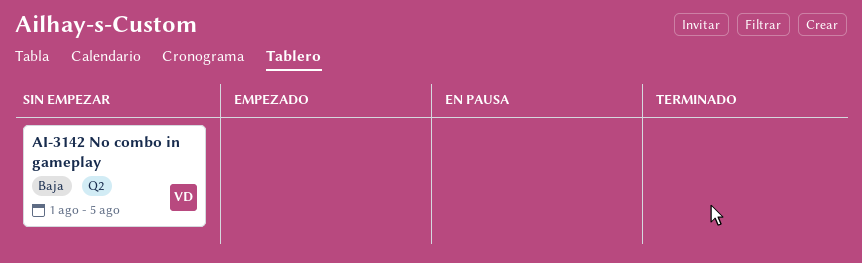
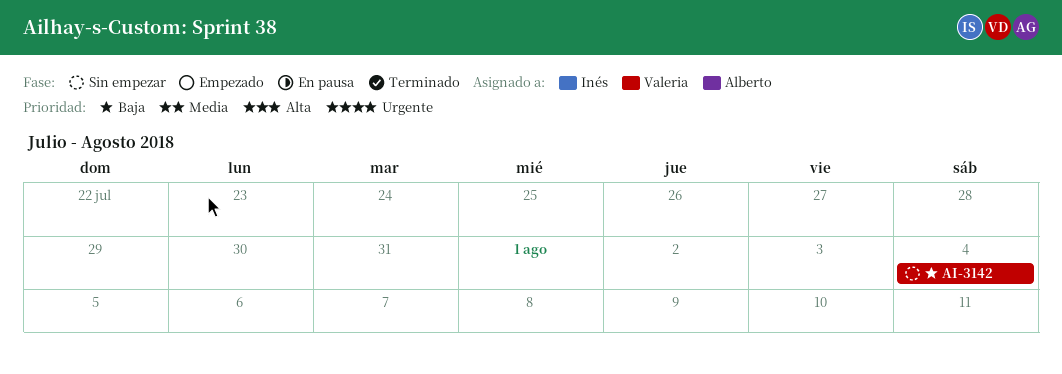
AI-3142, start: Aug 1 -> Aug 4
AI-3142, due: Aug 5 -> Aug 4

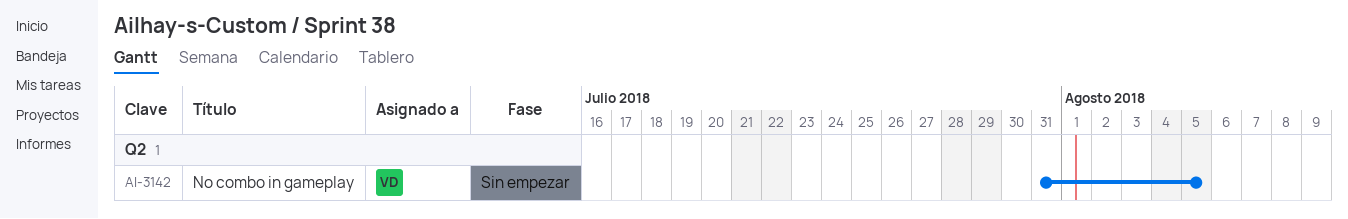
AI-3142, start: Aug 4 -> Jul 31
AI-3142, due: Aug 4 -> Aug 5

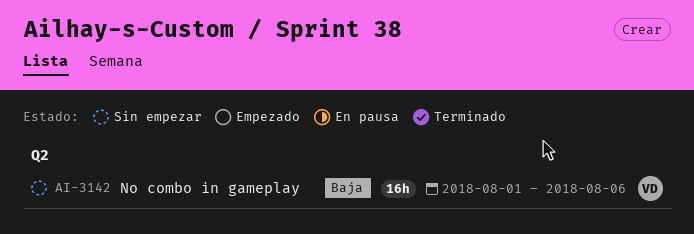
AI-3142, start: Jul 31 -> Aug 1
AI-3142, due: Aug 5 -> Aug 6

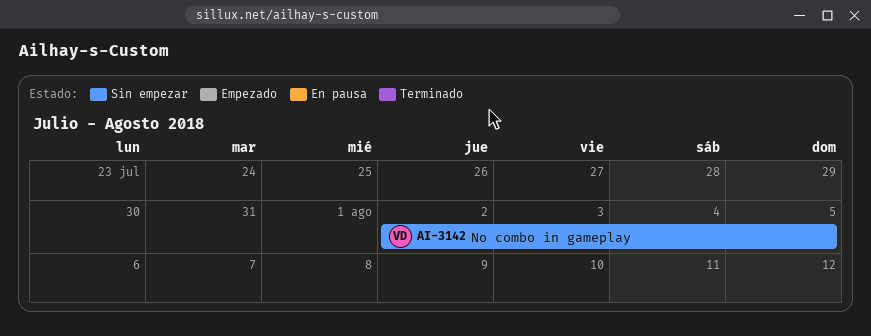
AI-3142, start: Aug 1 -> Aug 2
AI-3142, due: Aug 6 -> Aug 5

